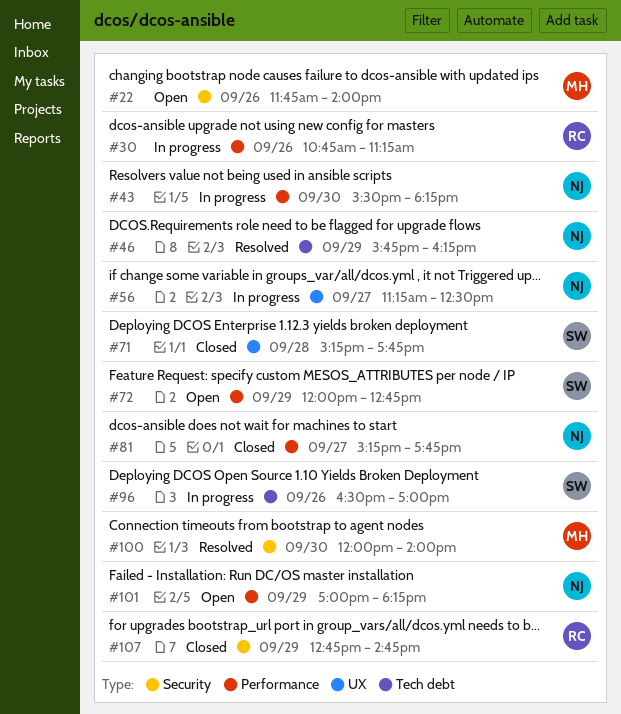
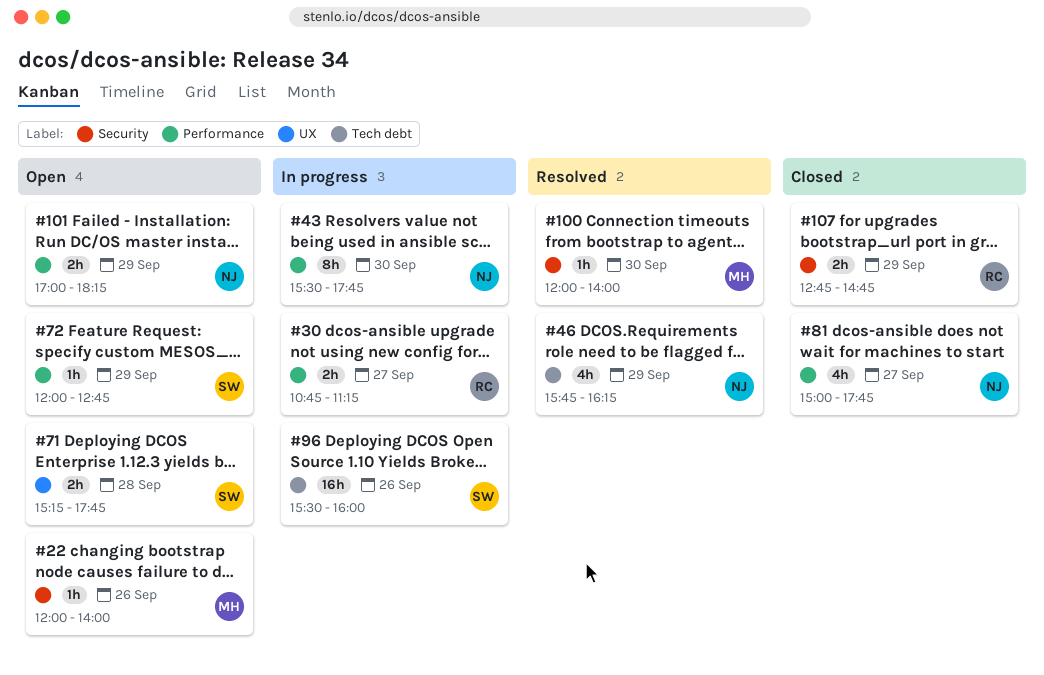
#22, begins: 11:45 -> 12:00
#30, day: Sep 26 -> Sep 27
#43, ends: 18:15 -> 17:45
#56: present -> none
#71, status: Closed -> Open
#81, begins: 15:15 -> 15:00
#96, begins: 16:30 -> 15:30
#96, ends: 17:00 -> 16:00

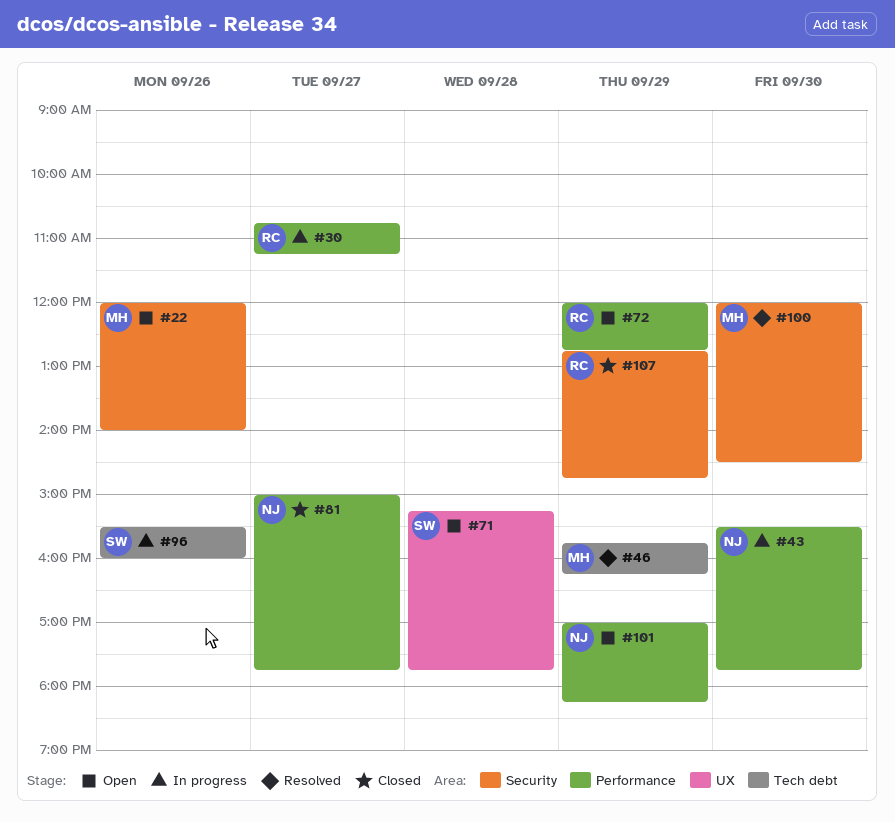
#46, owner: NJ -> MH
#72, owner: SW -> RC
#100, ends: 14:00 -> 14:30

